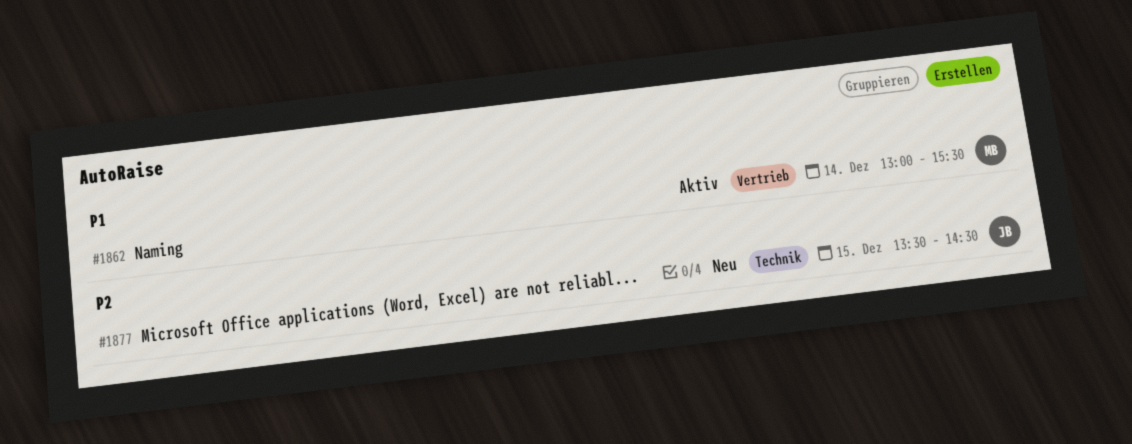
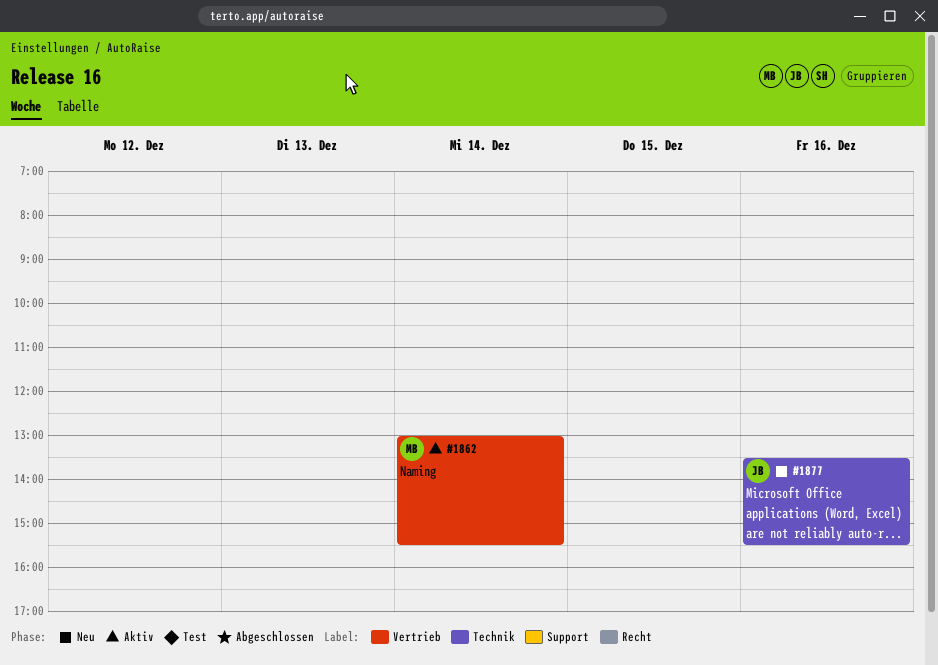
#1877, day: Dec 15 -> Dec 16
#1877, ends: 14:30 -> 15:30

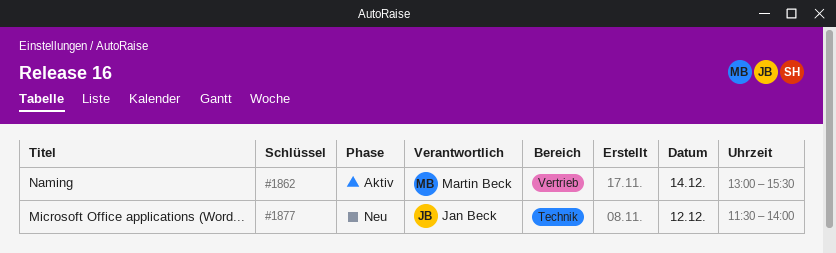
#1877, day: Dec 16 -> Dec 12
#1877, begins: 13:30 -> 11:30
#1877, ends: 15:30 -> 14:00

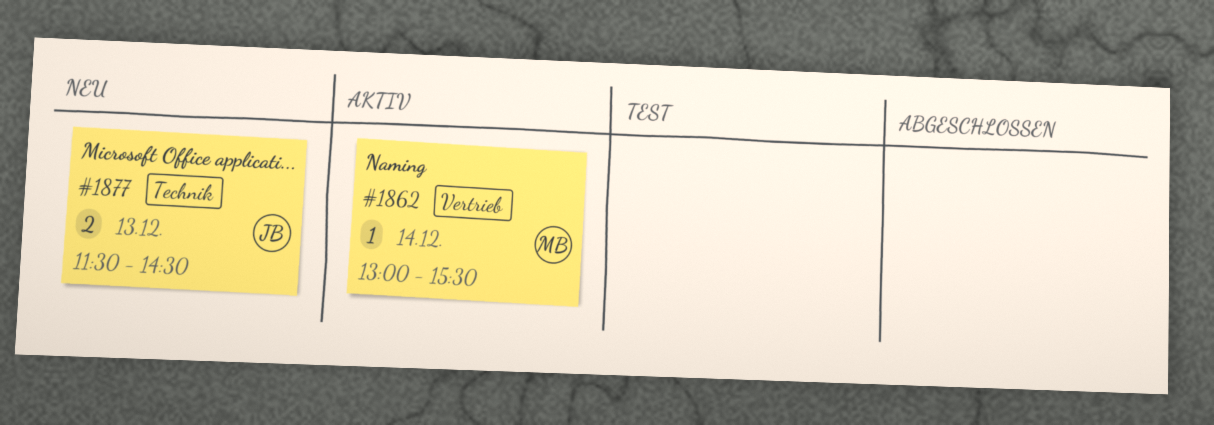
#1877, day: Dec 12 -> Dec 13
#1877, ends: 14:00 -> 14:30

